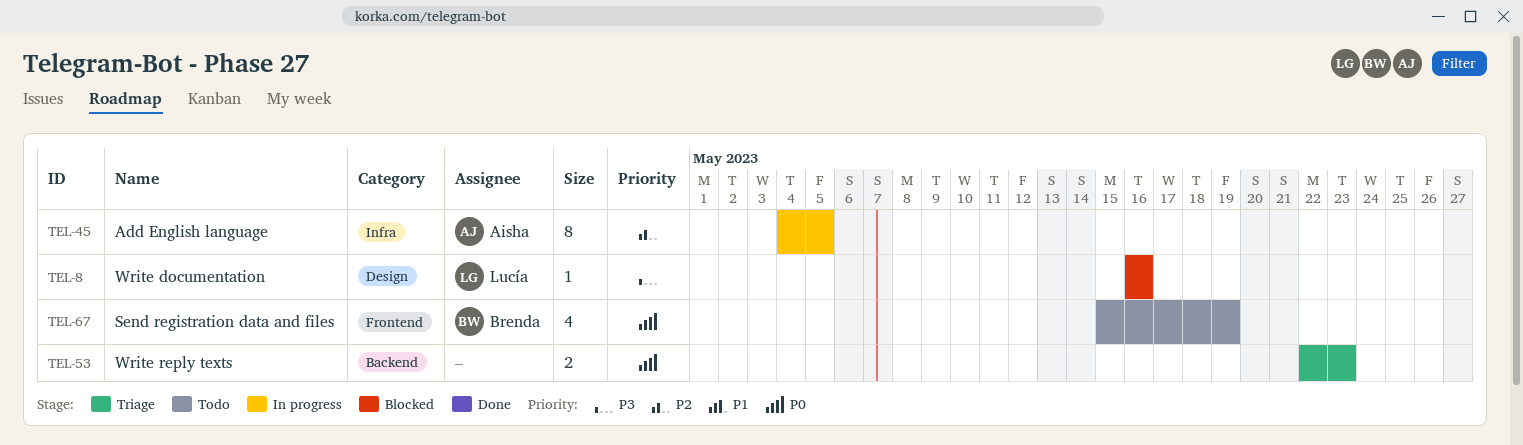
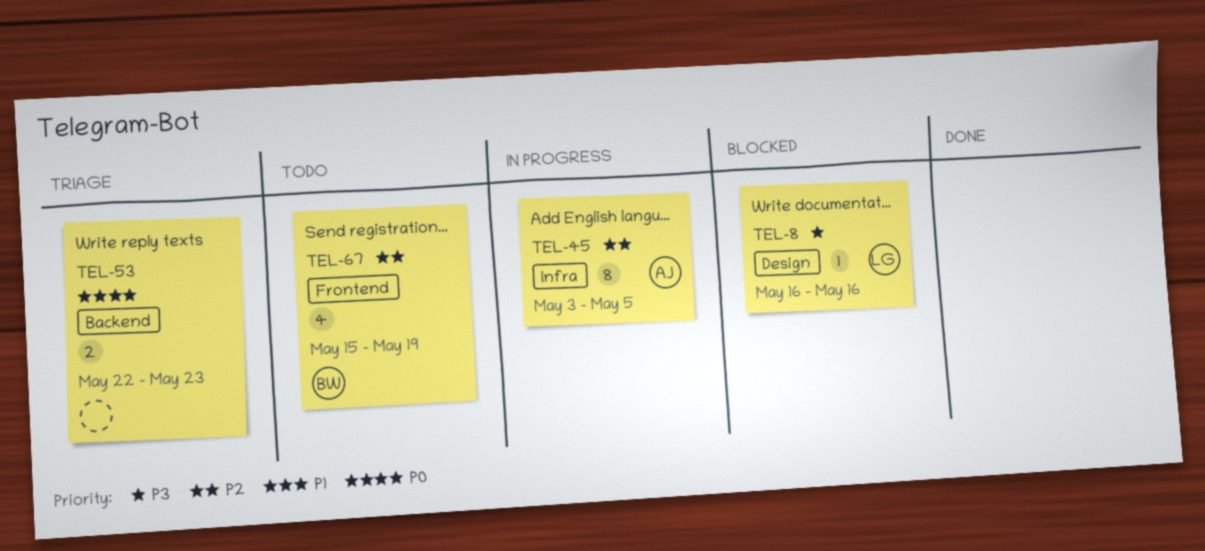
TEL-45, start: May 4 -> May 3
TEL-67, priority: P0 -> P2

